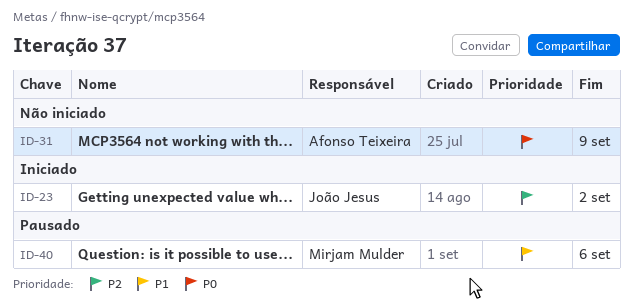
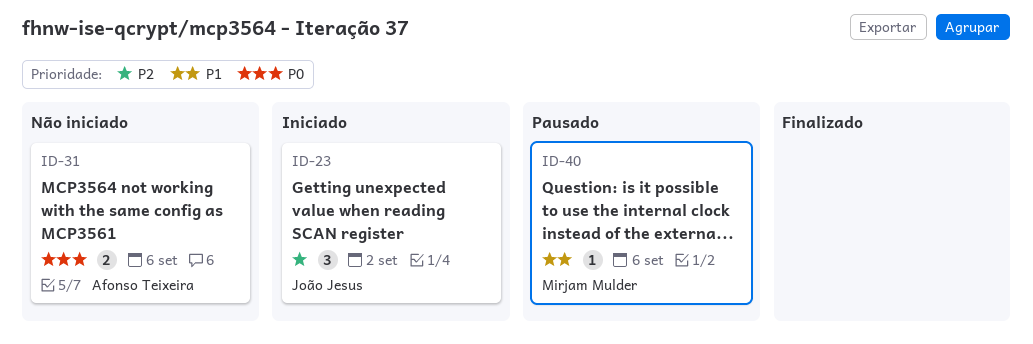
ID-31, due: Sep 9 -> Sep 6

